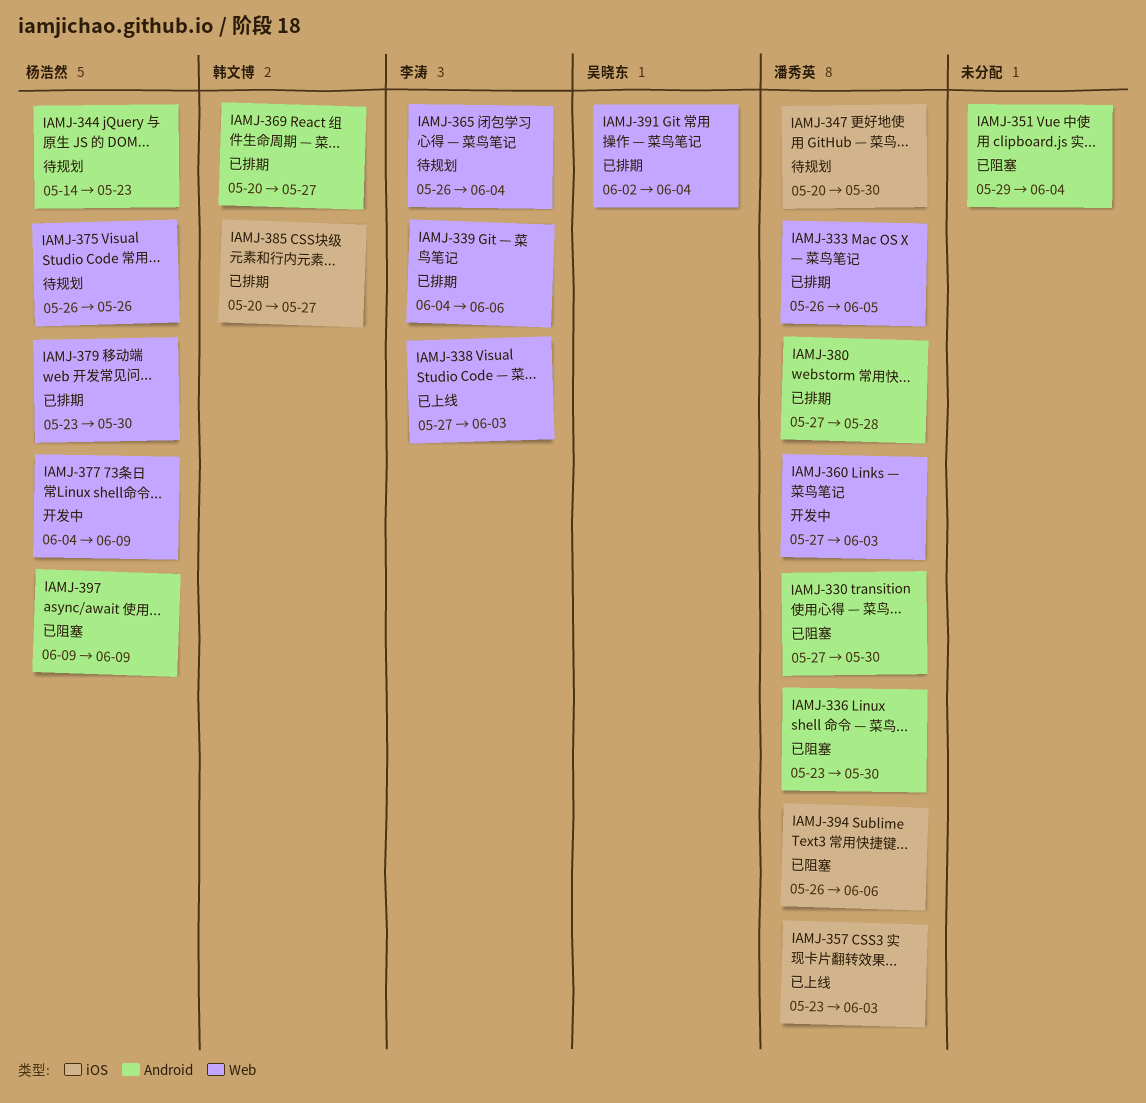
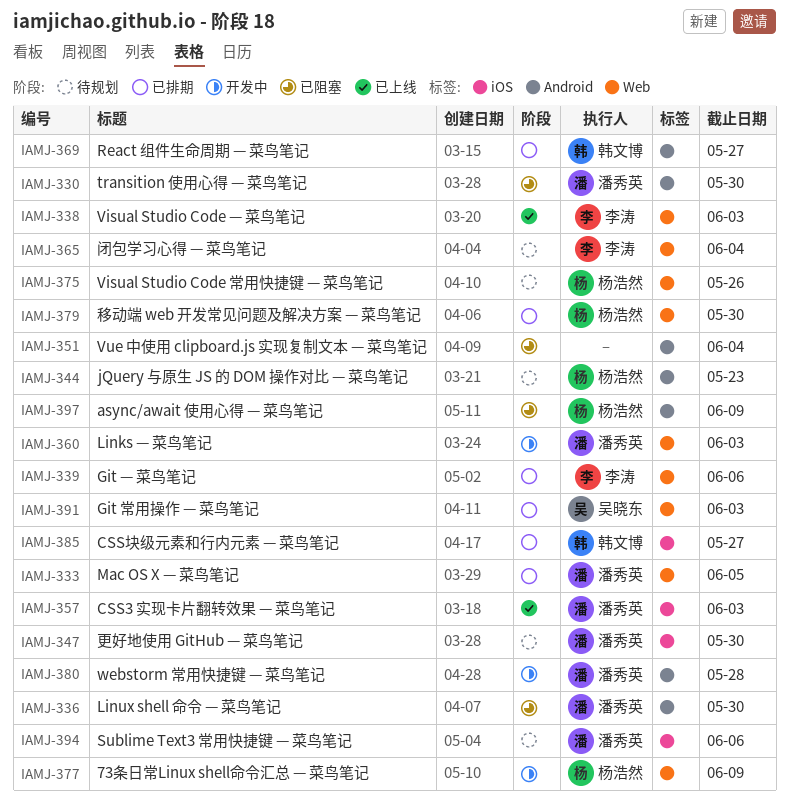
IAMJ-380, status: 已排期 -> 开发中
IAMJ-391, due: Jun 4 -> Jun 3
IAMJ-394, status: 已阻塞 -> 待规划

